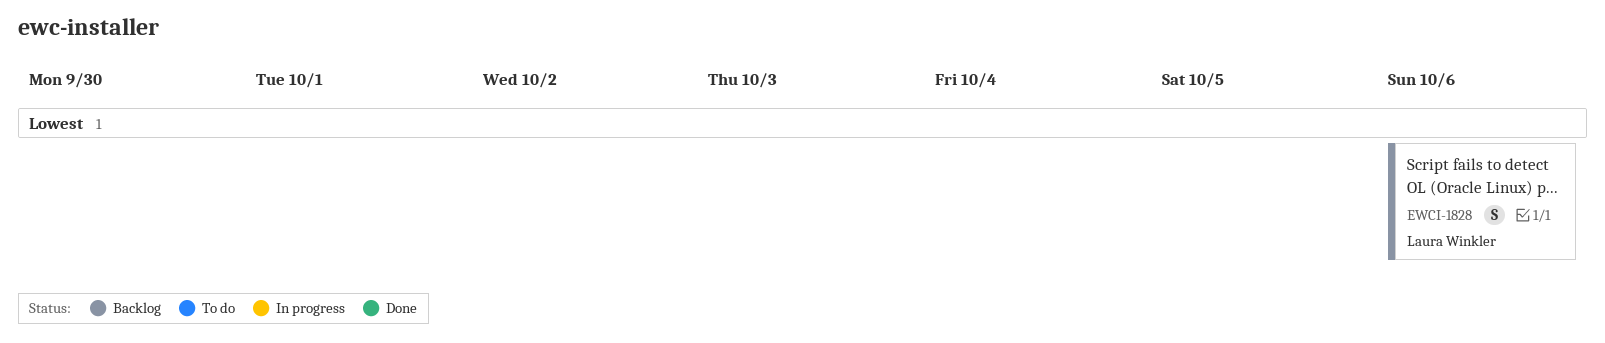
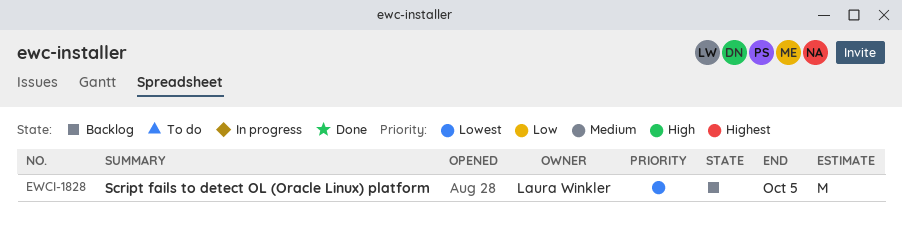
EWCI-1828, estimate: S -> M
EWCI-1828, due: Oct 6 -> Oct 5

